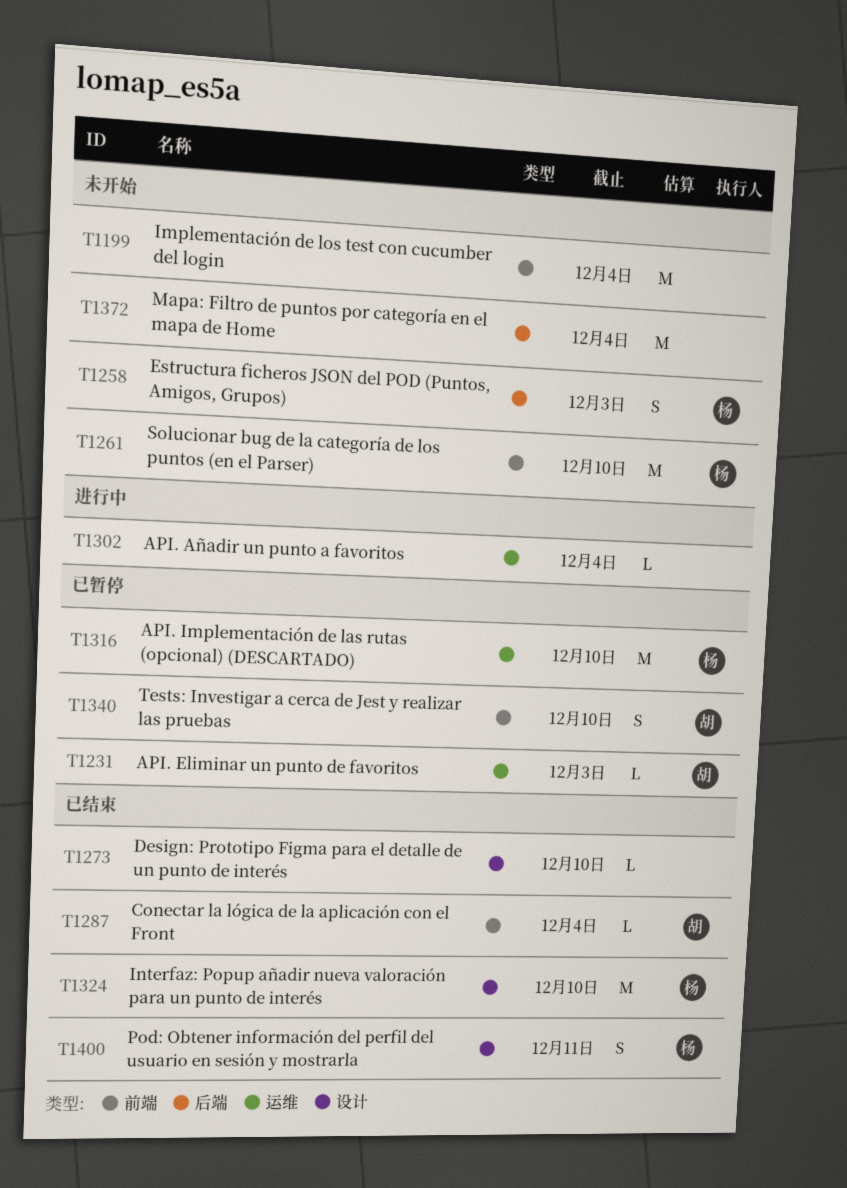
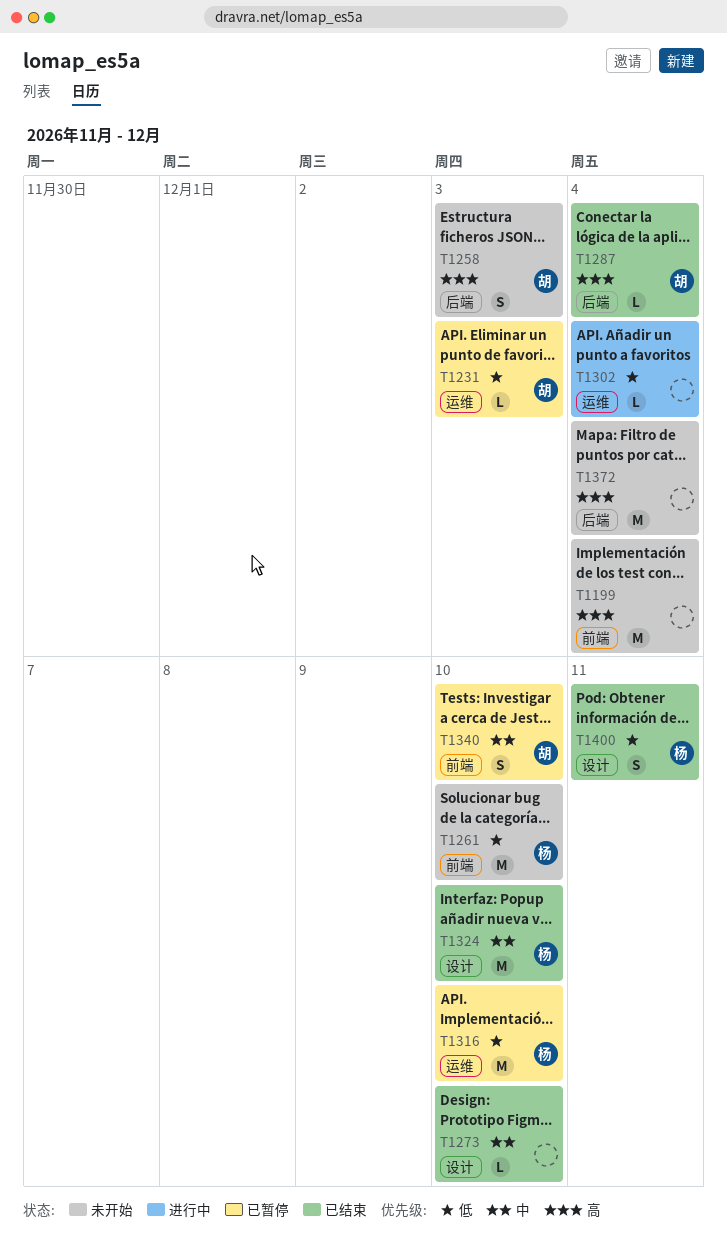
T1258, owner: 杨 -> 胡
T1287, label: 前端 -> 后端

